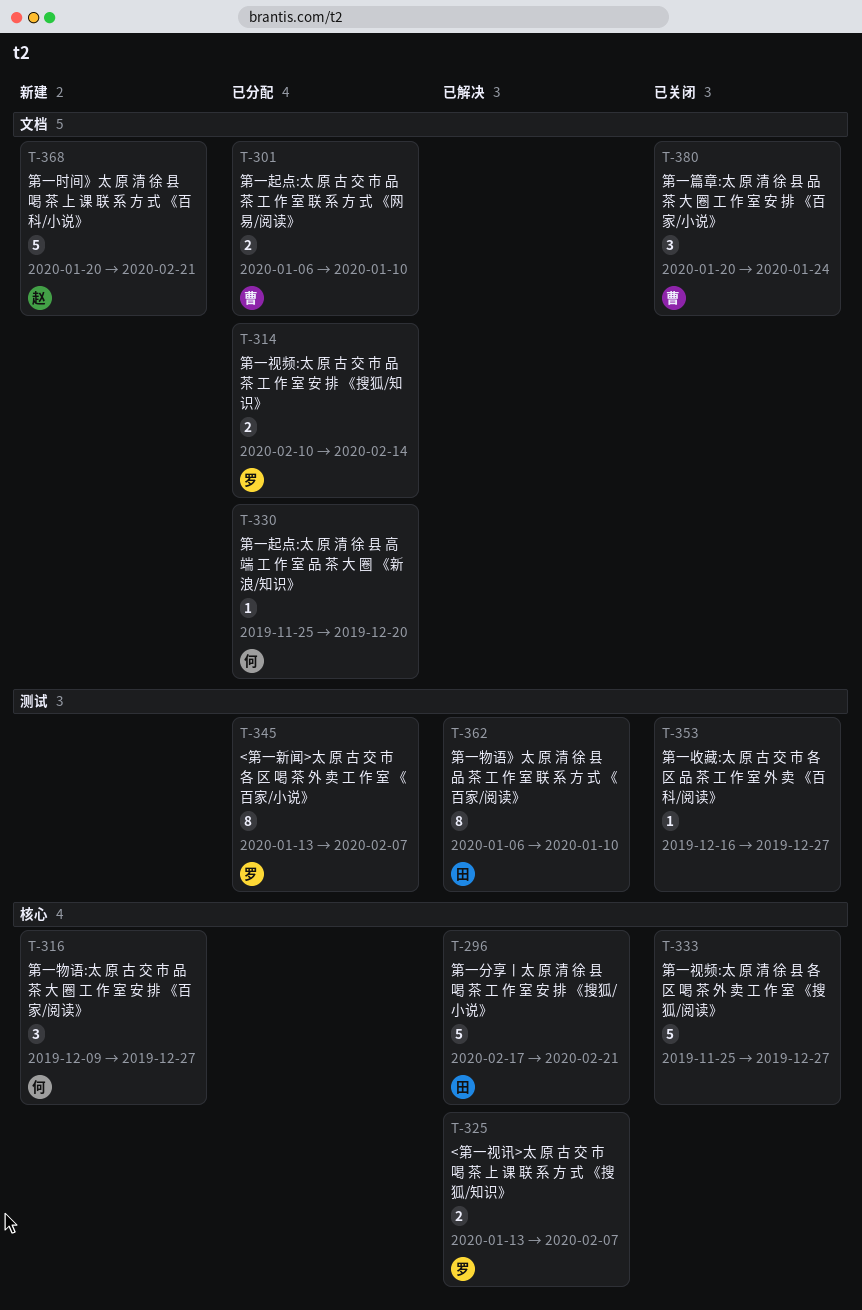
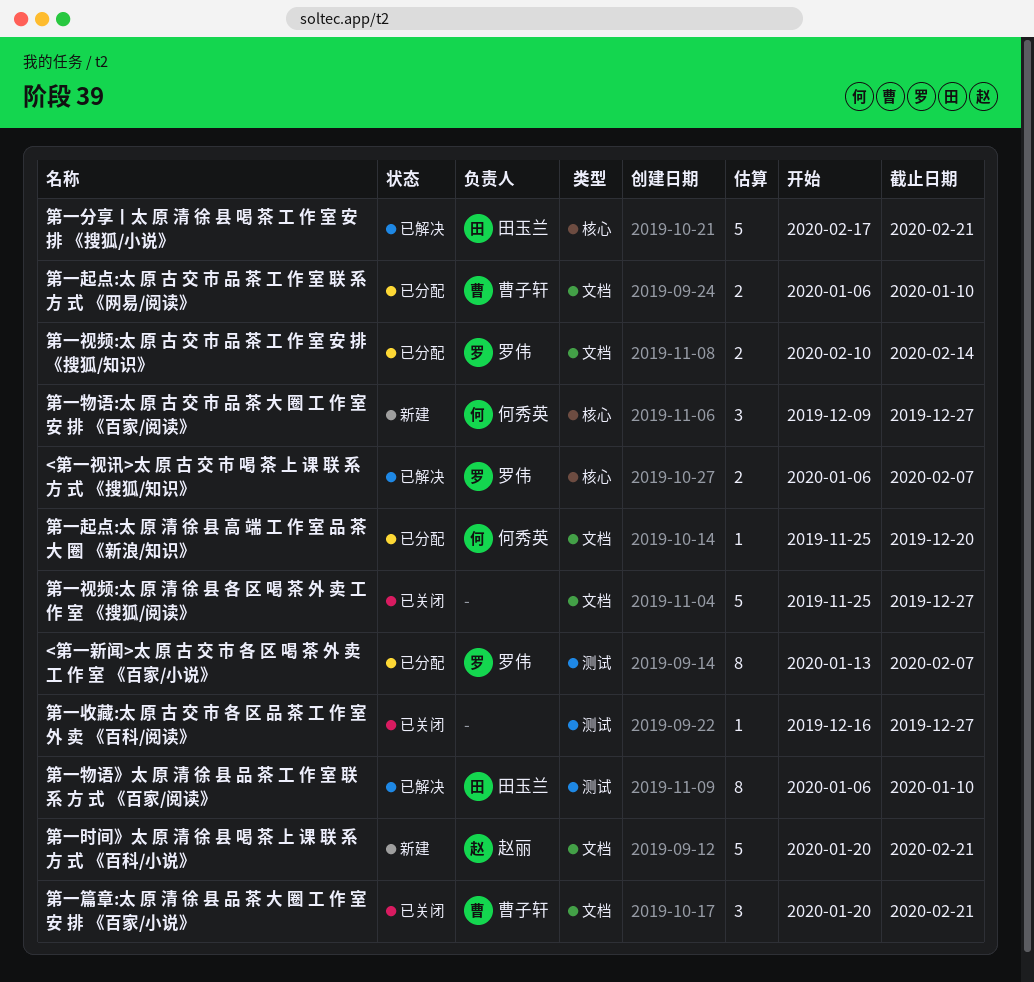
<第一视讯>太 原 古 交 市 喝 茶 上 课 联 系 方 式 《搜狐/知识》, start: Jan 13 -> Jan 6
第一篇章:太 原 清 徐 县 品 茶 大 圈 工 作 室 安 排 《百家/小说》, due: Jan 24 -> Feb 21
第一视频:太 原 清 徐 县 各 区 喝 茶 外 卖 工 作 室 《搜狐/阅读》, label: 核心 -> 文档

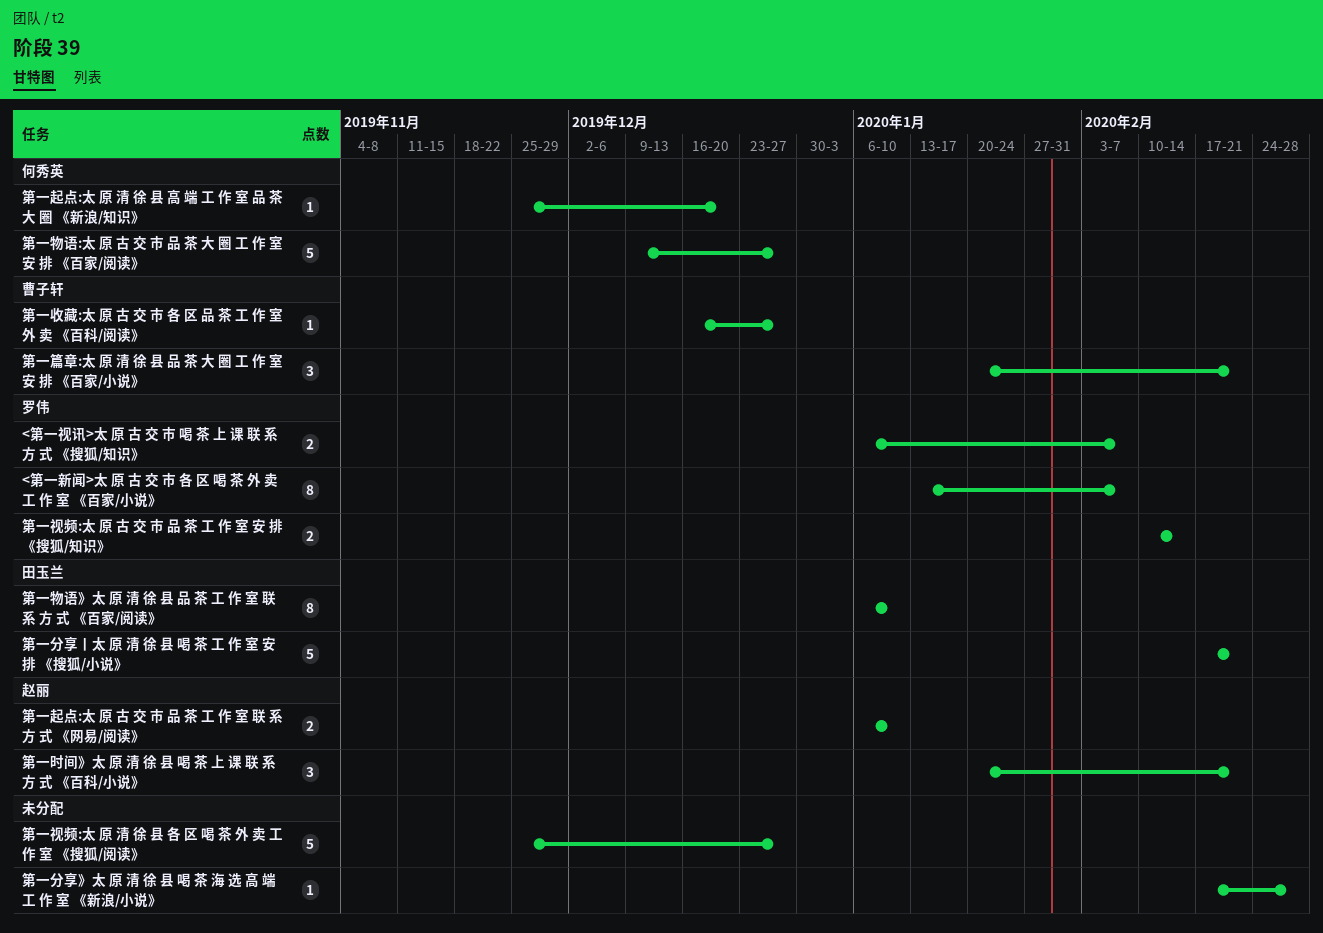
第一分享》太 原 清 徐 县 喝 茶 海 选 高 端 工 作 室 《新浪/小说》: none -> present
第一收藏:太 原 古 交 市 各 区 品 茶 工 作 室 外 卖 《百科/阅读》, owner: none -> 曹子轩
第一时间》太 原 清 徐 县 喝 茶 上 课 联 系 方 式 《百科/小说》, estimate: 5 -> 3
第一物语:太 原 古 交 市 品 茶 大 圈 工 作 室 安 排 《百家/阅读》, estimate: 3 -> 5
第一起点:太 原 古 交 市 品 茶 工 作 室 联 系 方 式 《网易/阅读》, owner: 曹子轩 -> 赵丽

